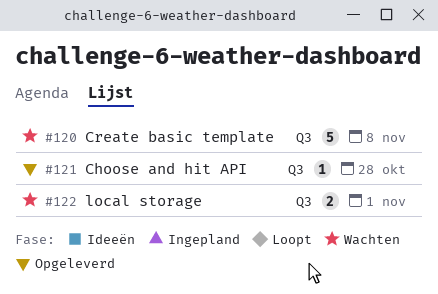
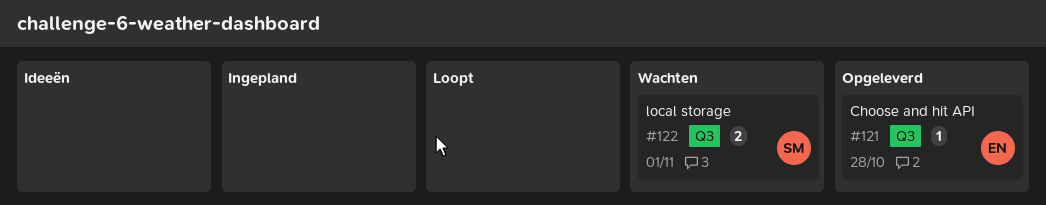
#120: present -> none

